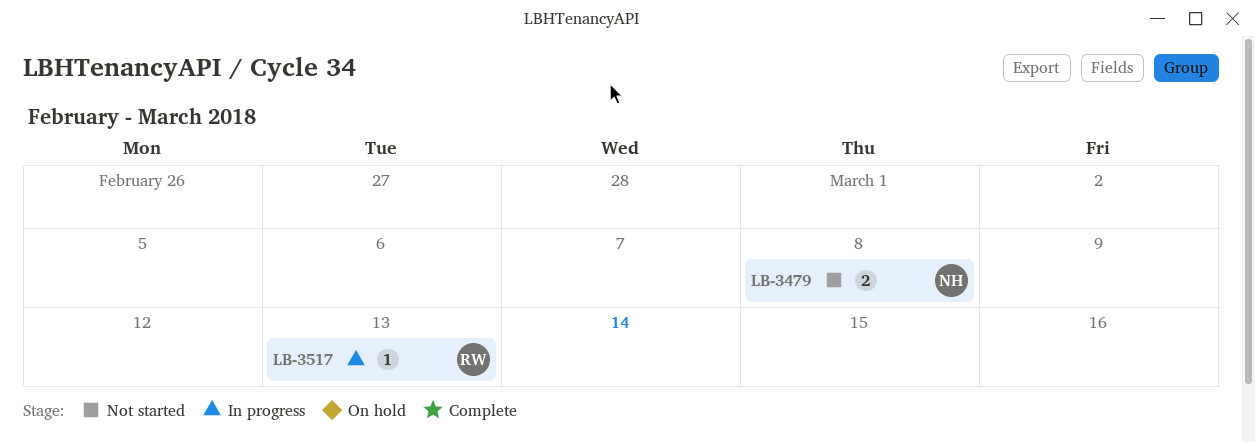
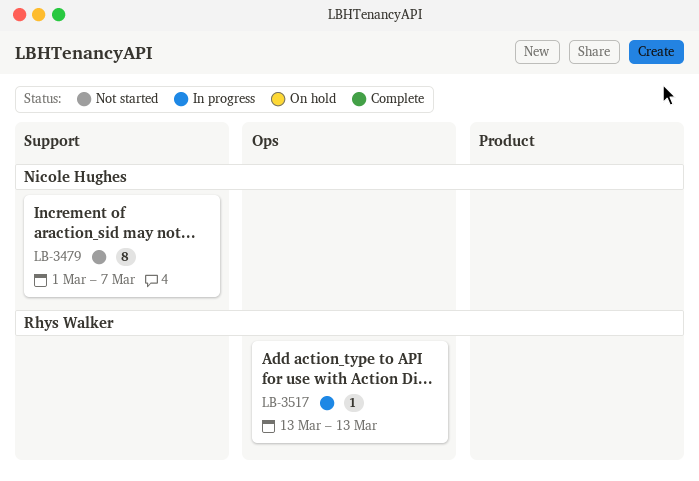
LB-3479, estimate: 2 -> 8
LB-3479, due: Mar 8 -> Mar 7

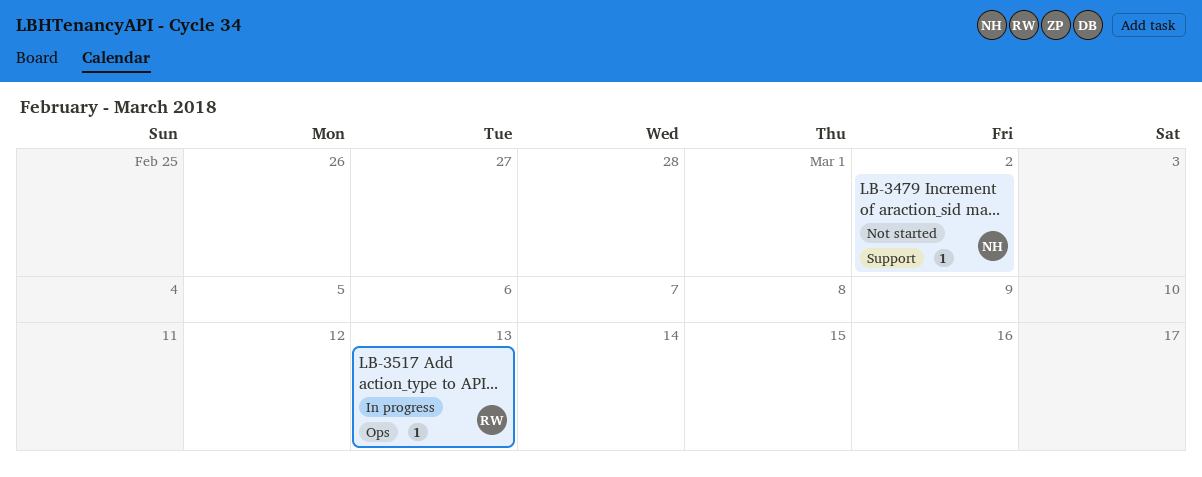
LB-3479, estimate: 8 -> 1
LB-3479, due: Mar 7 -> Mar 2

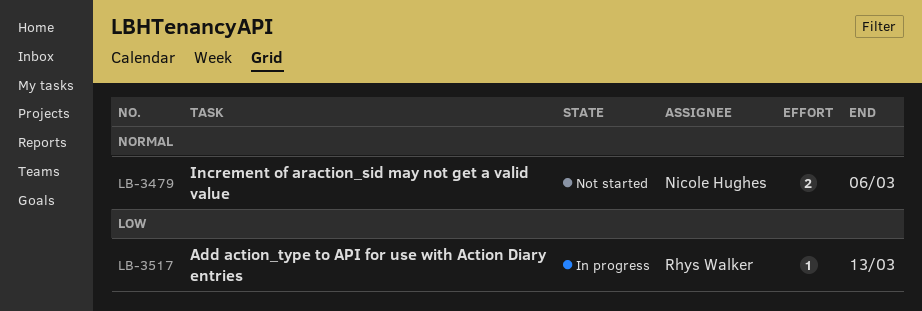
LB-3479, estimate: 1 -> 2
LB-3479, due: Mar 2 -> Mar 6

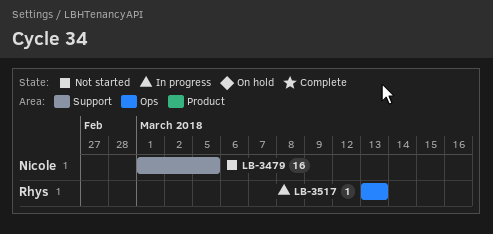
LB-3479, estimate: 2 -> 16
LB-3479, due: Mar 6 -> Mar 5

